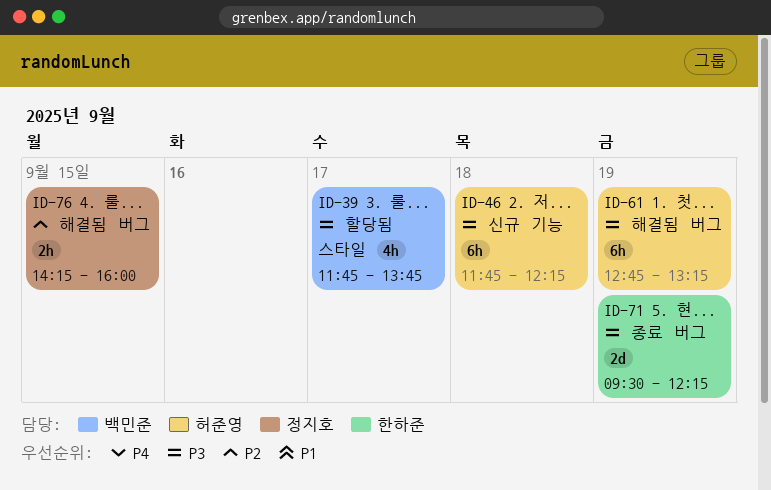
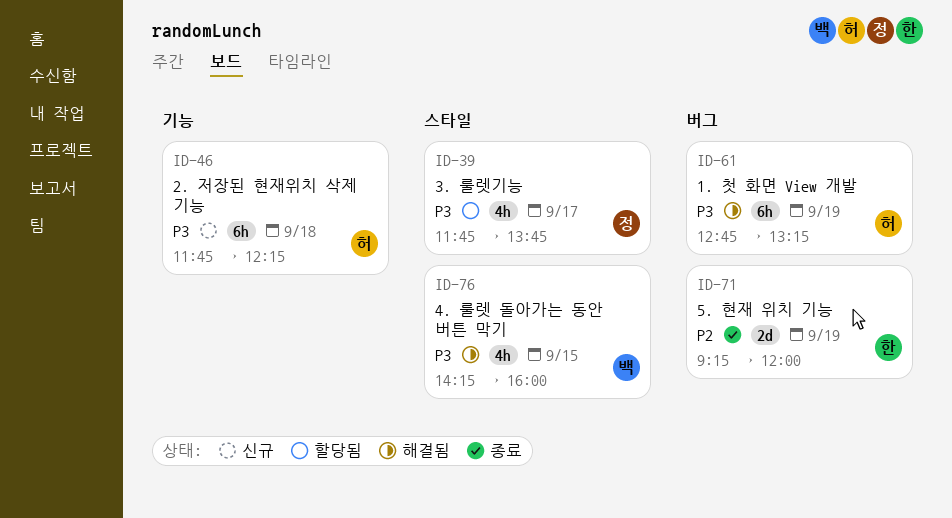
ID-39, owner: 백민준 -> 정지호
ID-71, priority: P3 -> P2
ID-71, begins: 09:30 -> 09:15
ID-71, ends: 12:15 -> 12:00
ID-76, owner: 정지호 -> 백민준
ID-76, priority: P2 -> P3
ID-76, label: 버그 -> 스타일
ID-76, estimate: 2h -> 4h

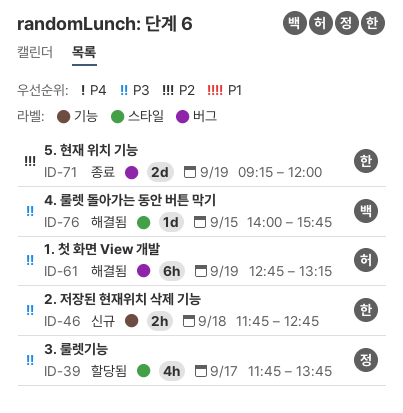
ID-46, owner: 허 -> 한
ID-46, estimate: 6h -> 2h
ID-46, ends: 12:15 -> 12:45
ID-76, estimate: 4h -> 1d
ID-76, begins: 14:15 -> 14:00
ID-76, ends: 16:00 -> 15:45

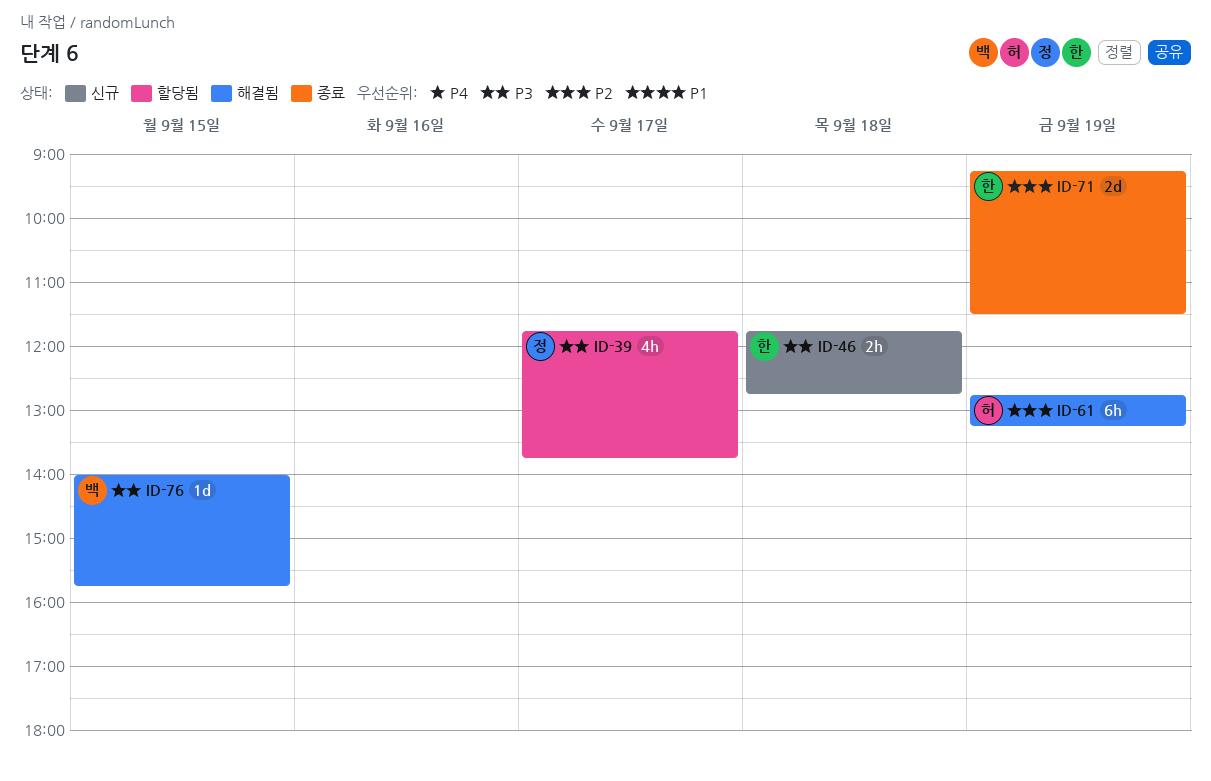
ID-61, priority: P3 -> P2
ID-71, ends: 12:00 -> 11:30

